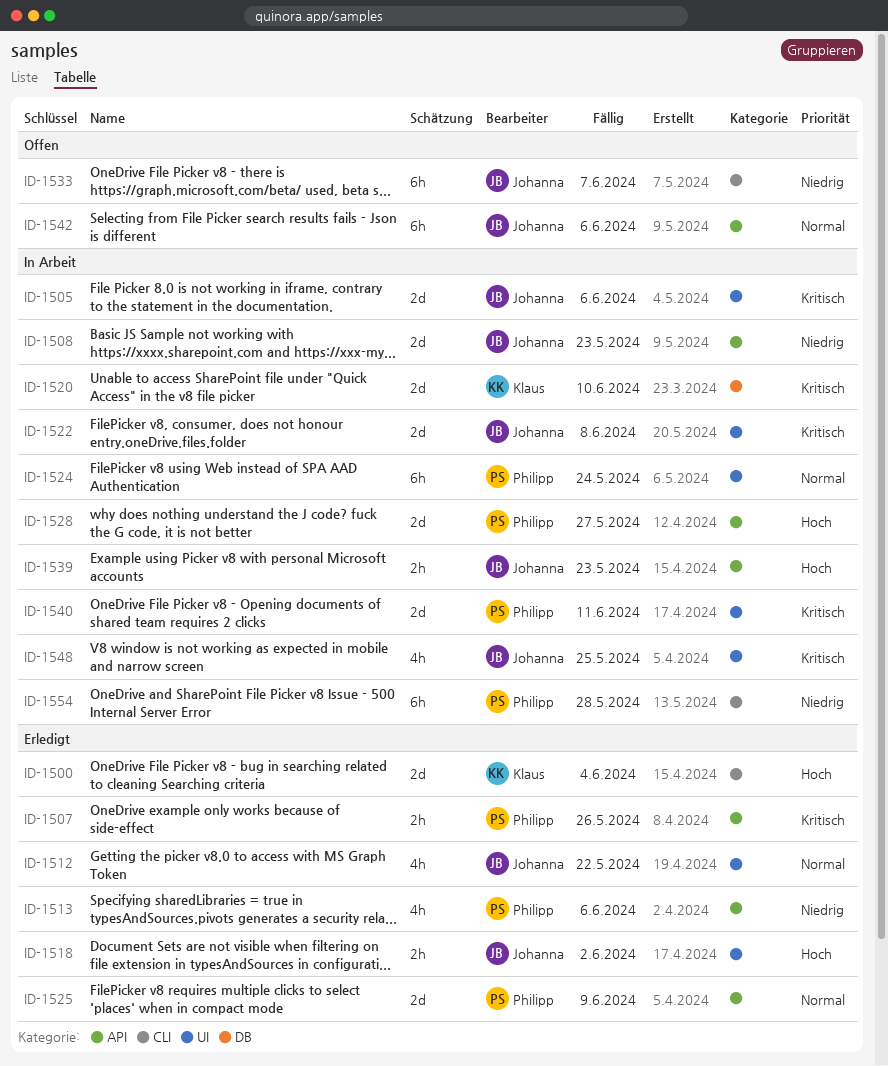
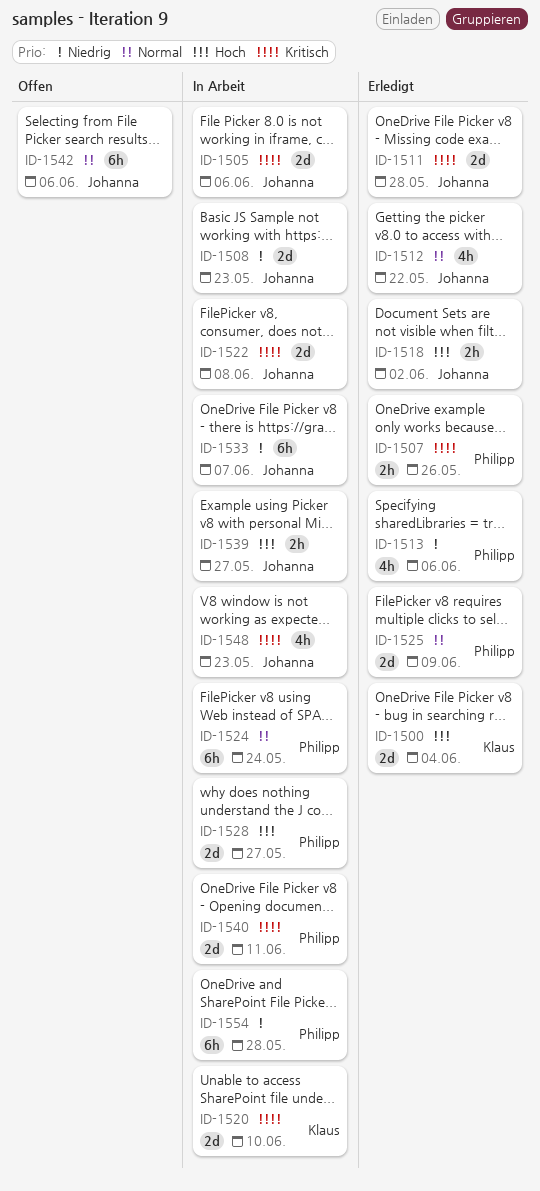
ID-1511: none -> present
ID-1533, status: Offen -> In Arbeit
ID-1539, due: May 23 -> May 27
ID-1548, due: May 25 -> May 23

